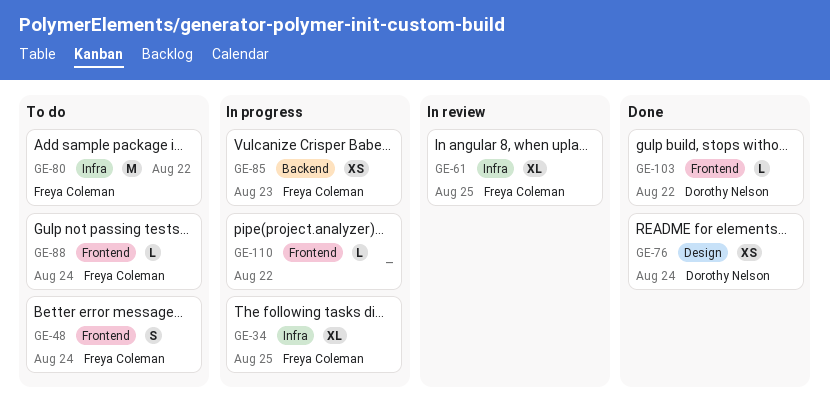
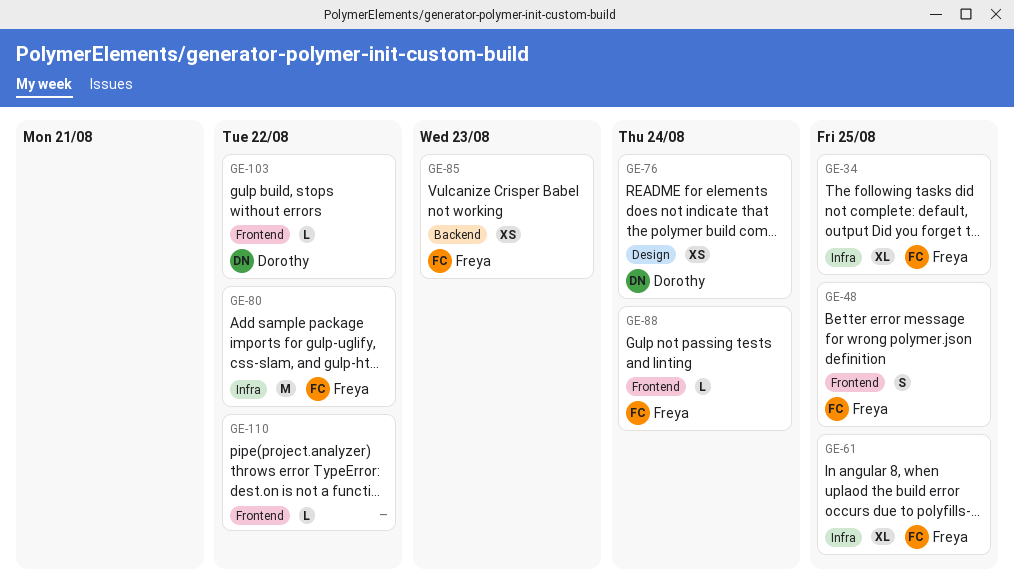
GE-48, due: Aug 24 -> Aug 25

